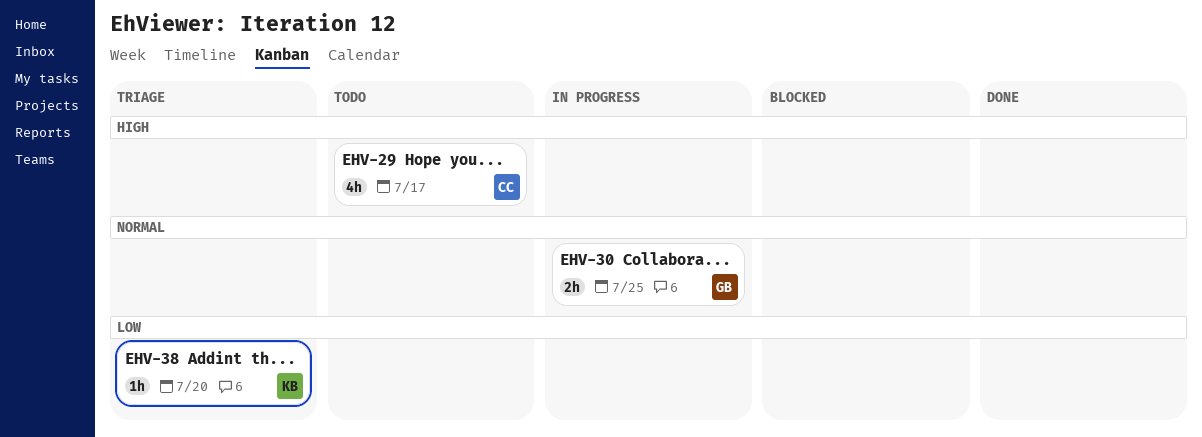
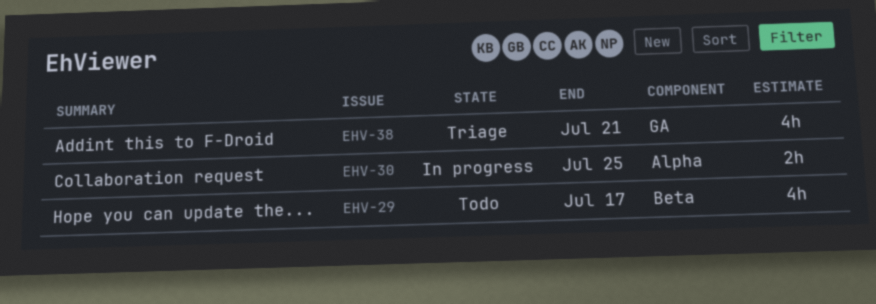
EHV-38, estimate: 1h -> 4h
EHV-38, due: Jul 20 -> Jul 21

